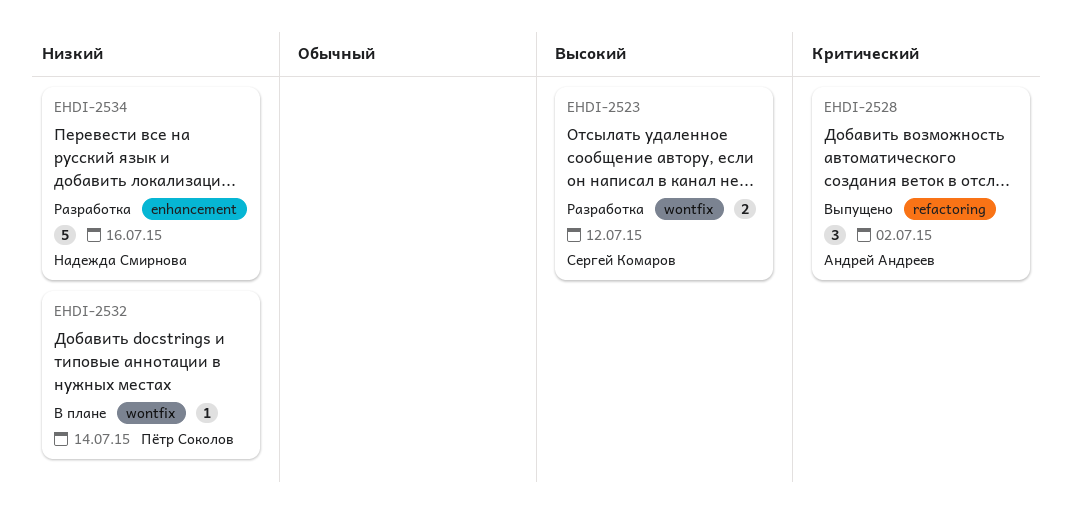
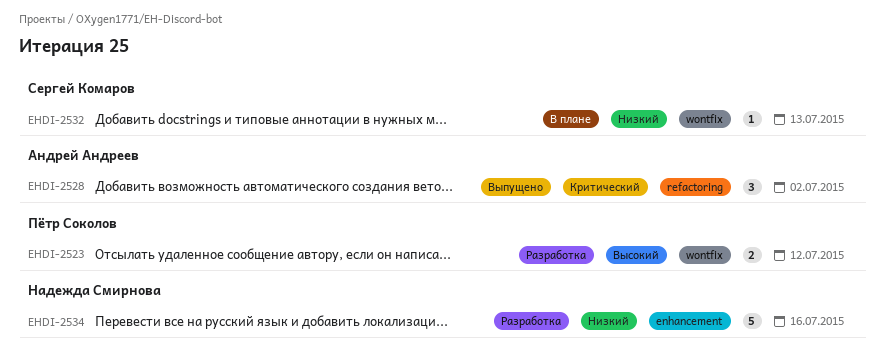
EHDI-2523, owner: Сергей Комаров -> Пётр Соколов
EHDI-2532, owner: Пётр Соколов -> Сергей Комаров
EHDI-2532, due: Jul 14 -> Jul 13

